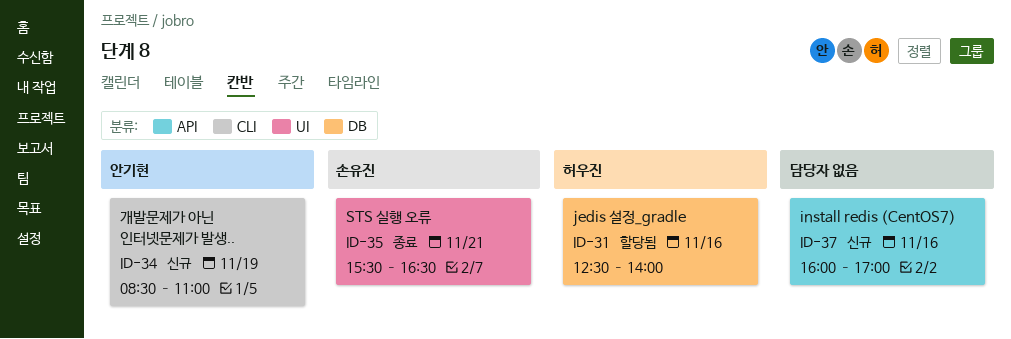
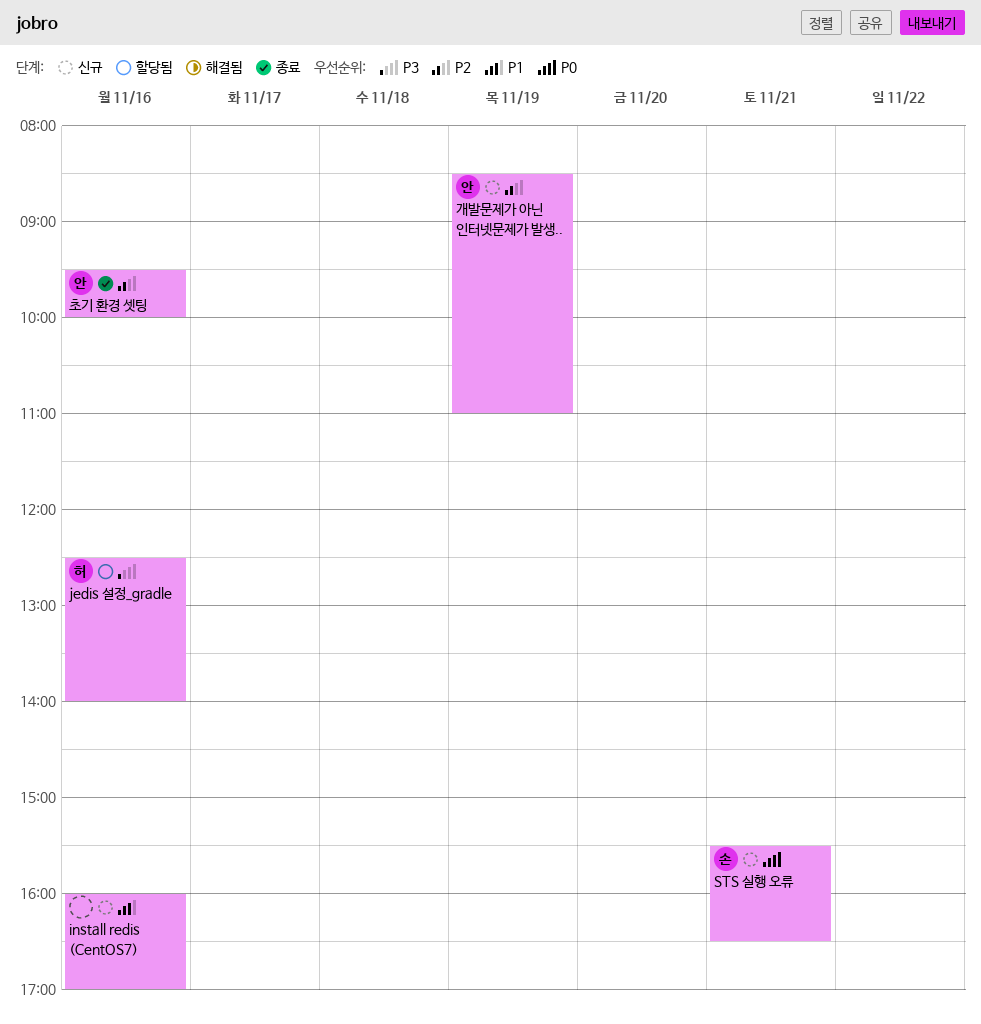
STS 실행 오류, status: 종료 -> 신규
초기 환경 셋팅: none -> present

